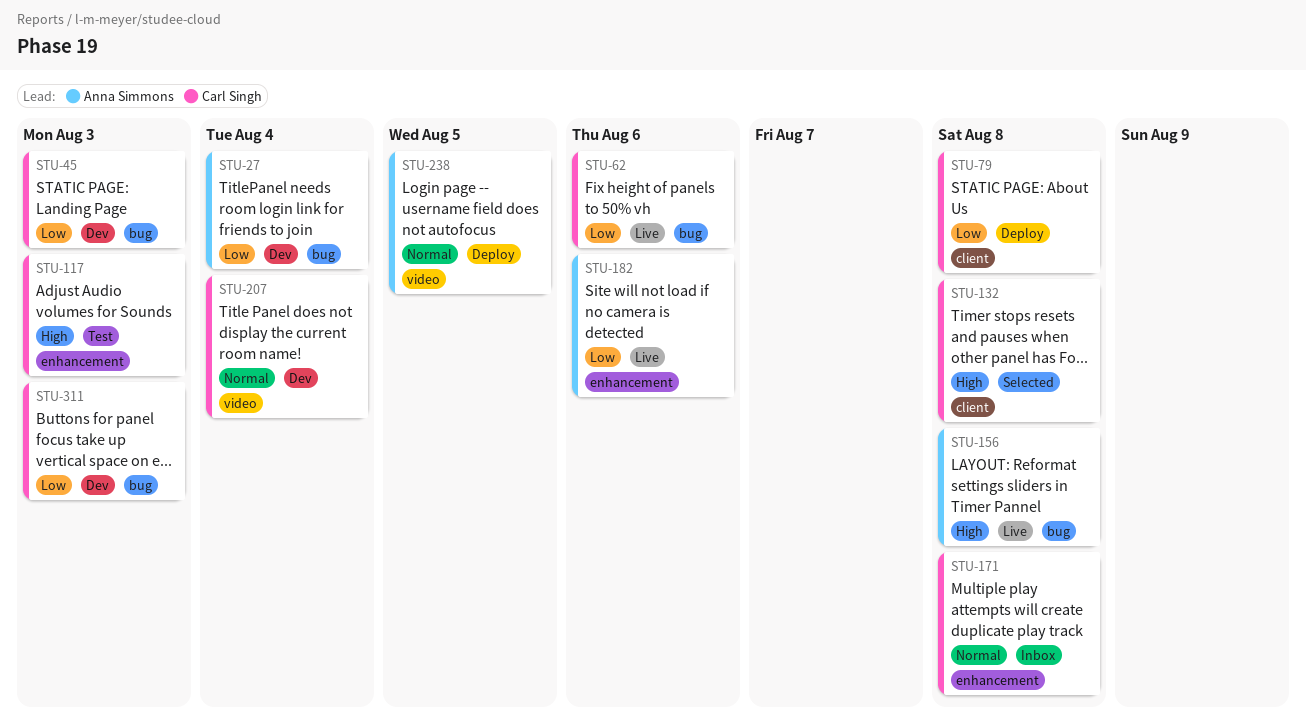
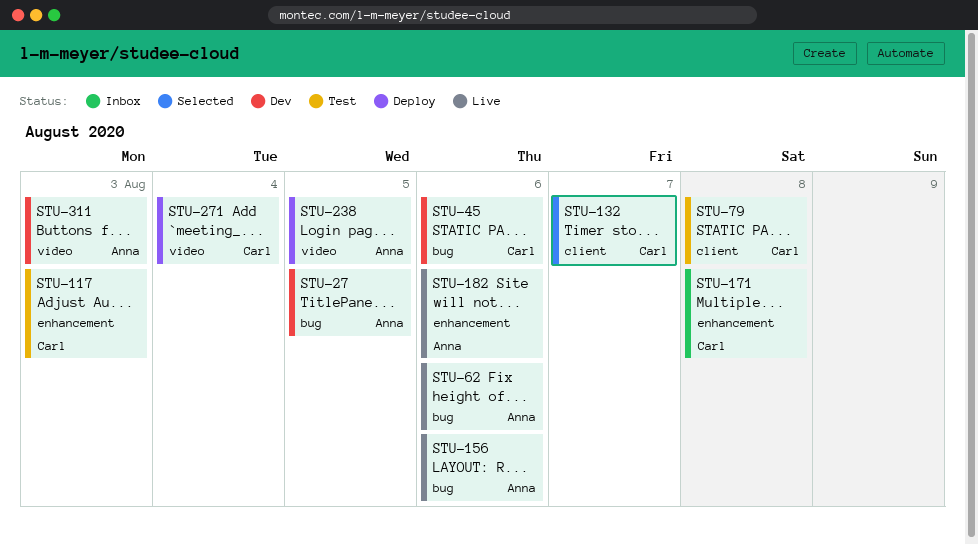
STU-27, due: Aug 4 -> Aug 5
STU-45, due: Aug 3 -> Aug 6
STU-62, owner: Carl Singh -> Anna Simmons
STU-79, status: Deploy -> Test
STU-132, due: Aug 8 -> Aug 7
STU-156, due: Aug 8 -> Aug 6
STU-207: present -> none
STU-271: none -> present
STU-311, owner: Carl Singh -> Anna Simmons
STU-311, label: bug -> video

